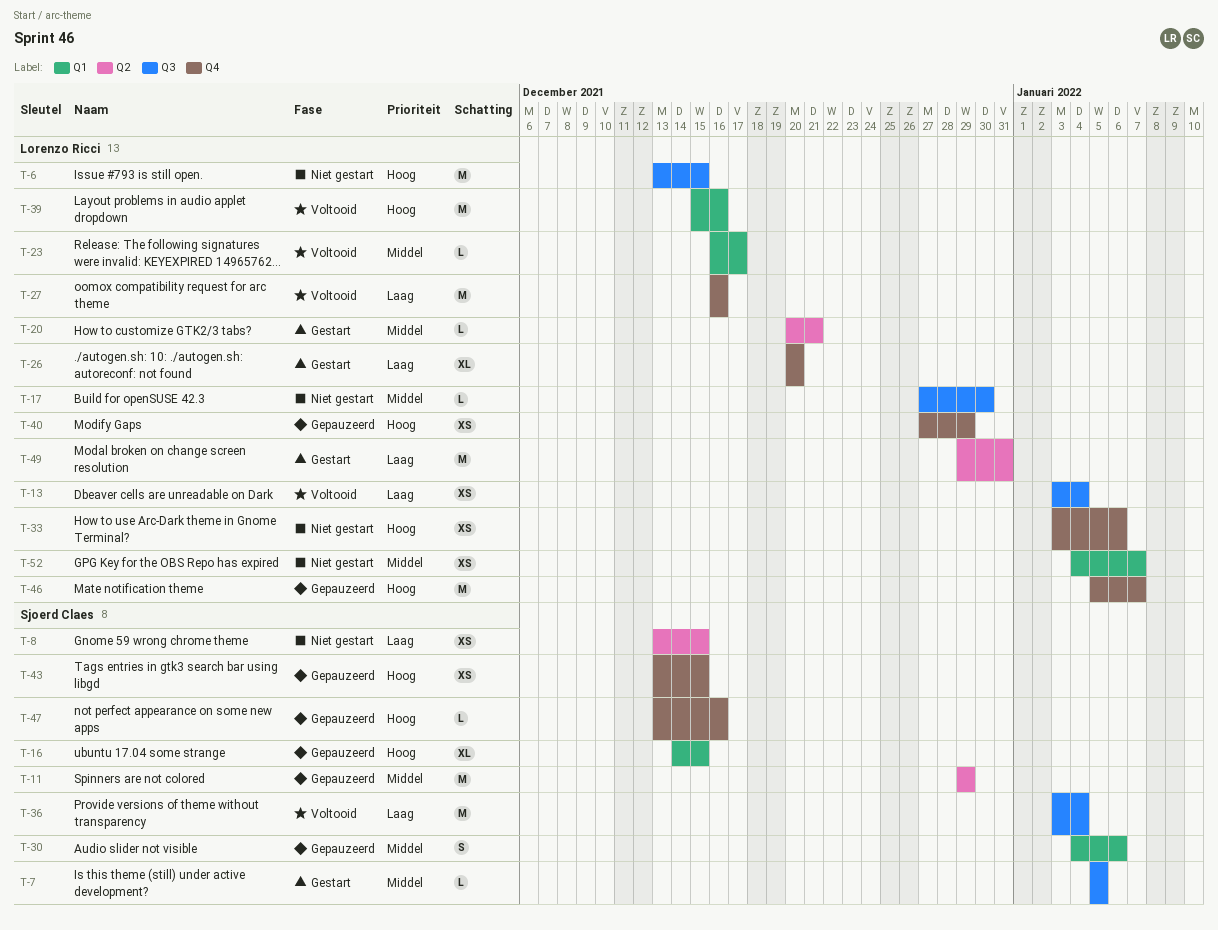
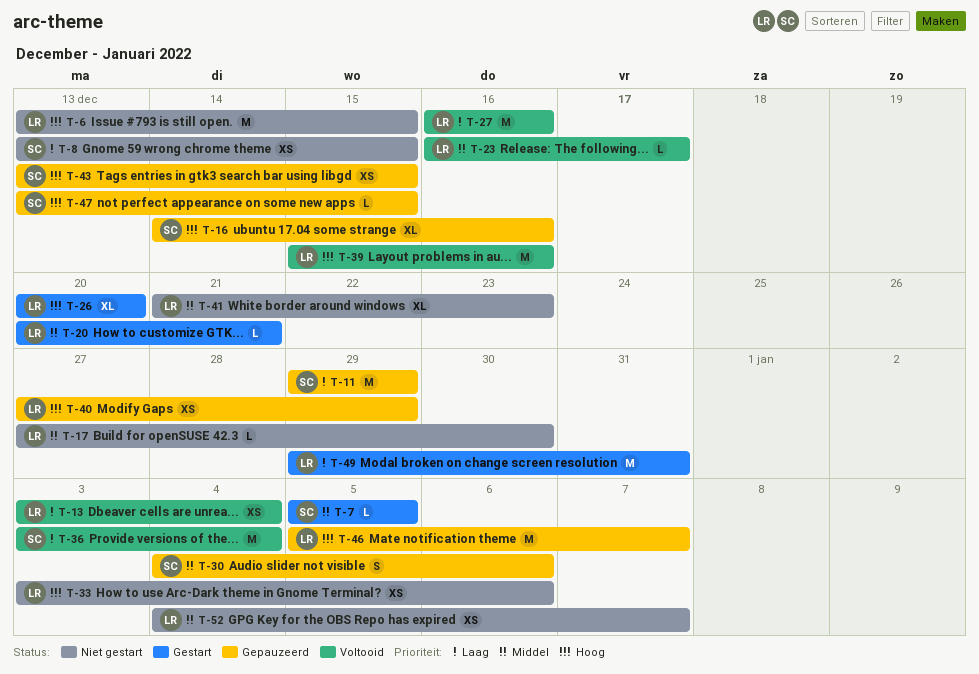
T-11, priority: Middel -> Laag
T-16, due: Dec 15 -> Dec 16
T-26, priority: Laag -> Hoog
T-41: none -> present
T-47, due: Dec 16 -> Dec 15

